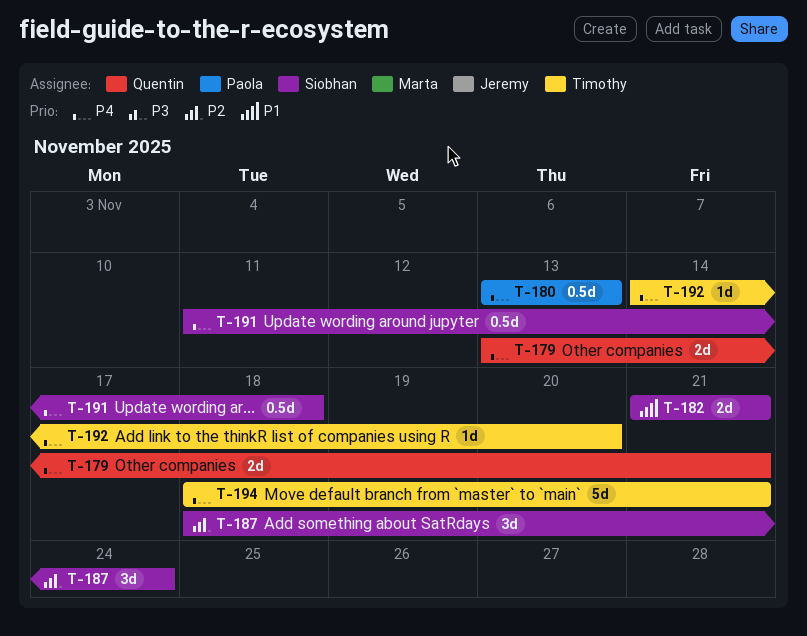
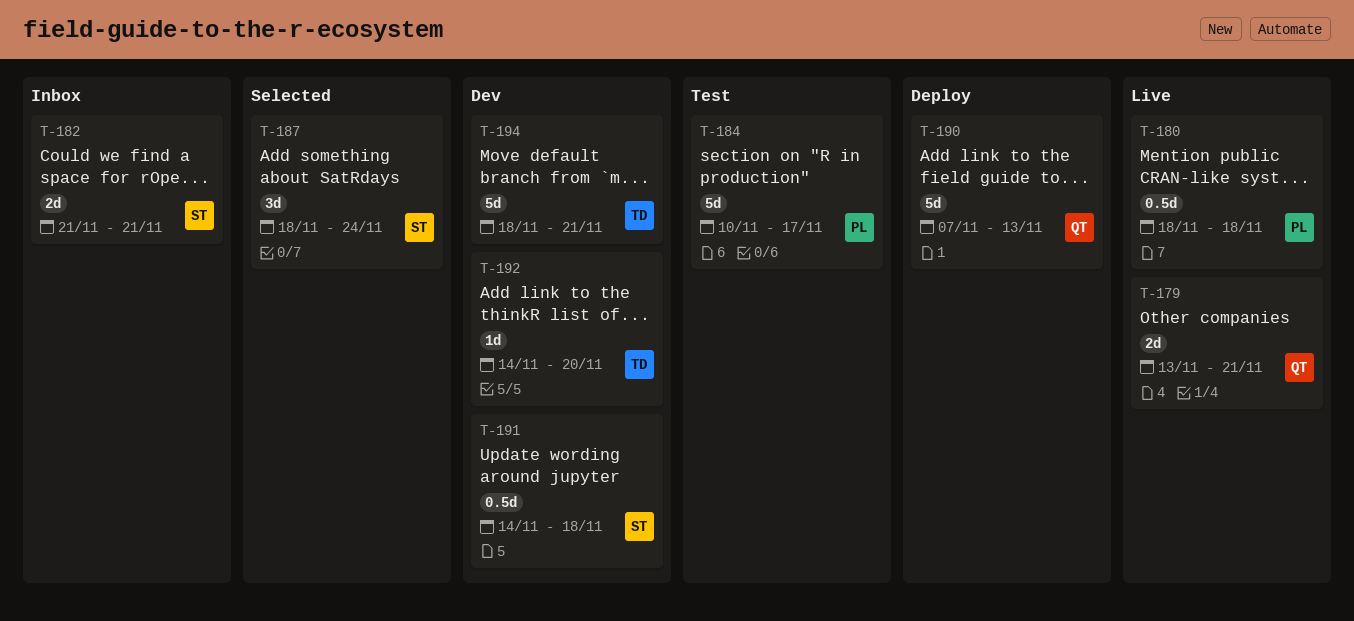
T-180, start: Nov 13 -> Nov 18
T-180, due: Nov 13 -> Nov 18
T-184: none -> present
T-190: none -> present
T-191, start: Nov 11 -> Nov 14

